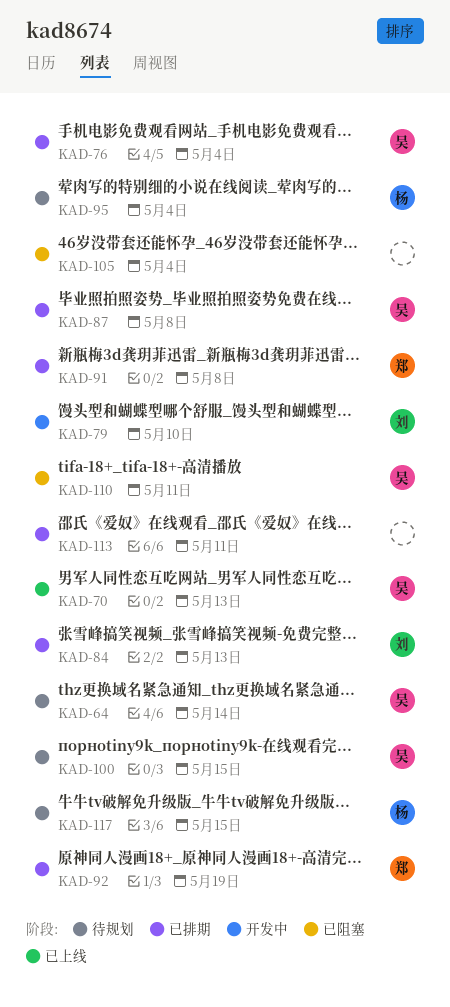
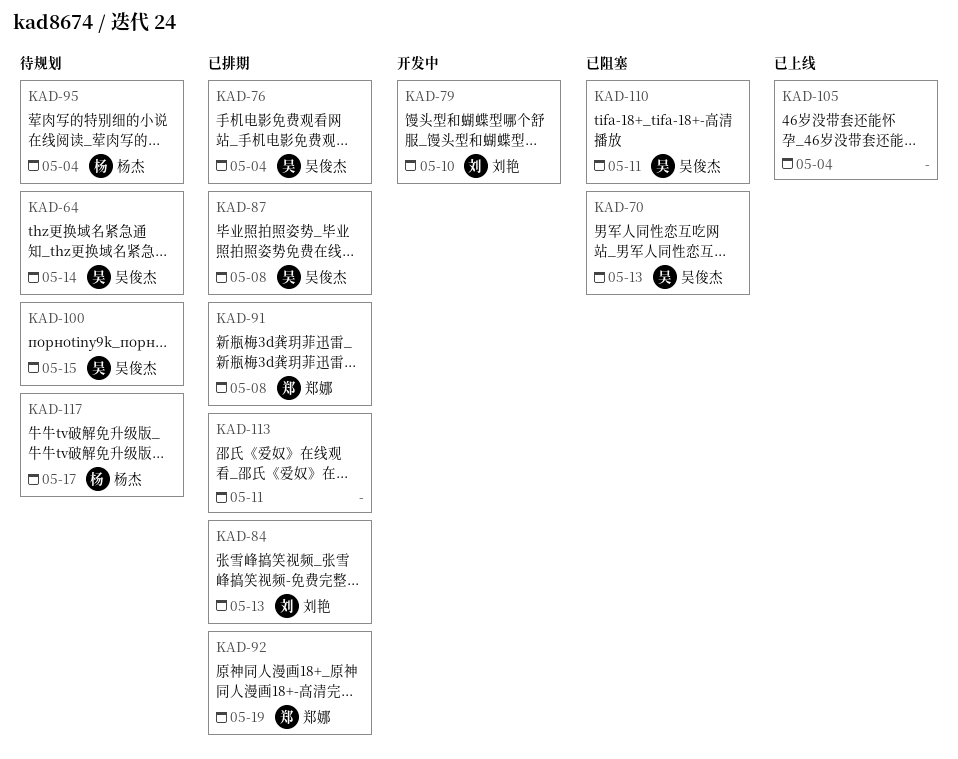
KAD-70, status: 已上线 -> 已阻塞
KAD-105, status: 已阻塞 -> 已上线
KAD-117, due: May 15 -> May 17

